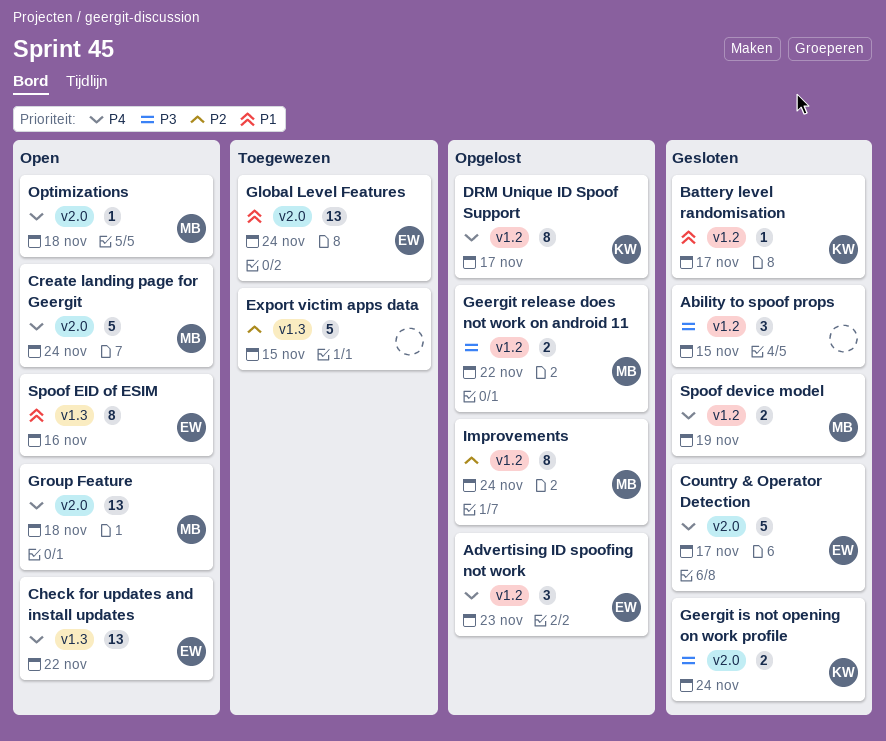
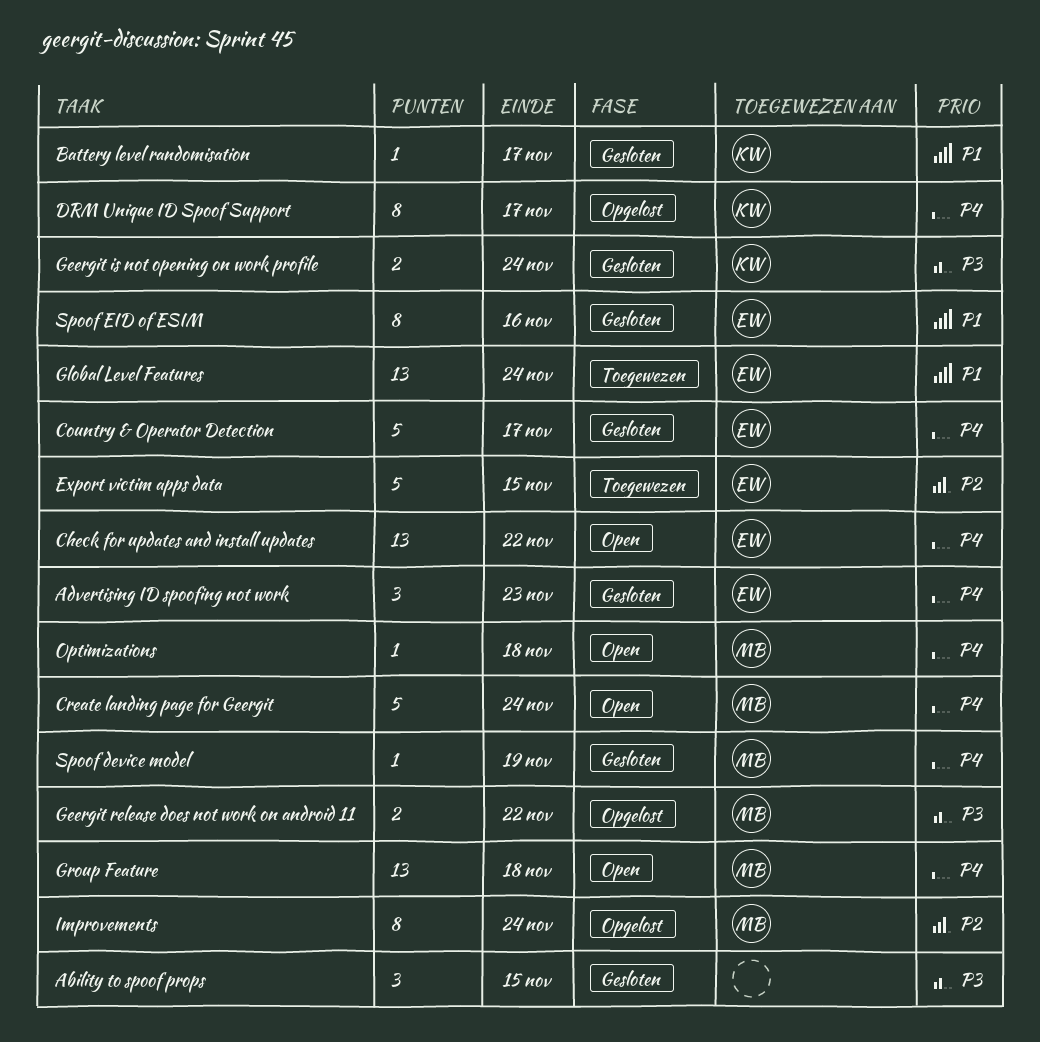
Advertising ID spoofing not work, status: Opgelost -> Gesloten
Export victim apps data, owner: none -> EW
Spoof device model, estimate: 2 -> 1
Spoof EID of ESIM, status: Open -> Gesloten

